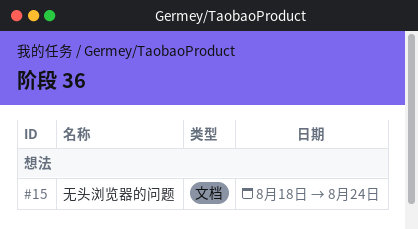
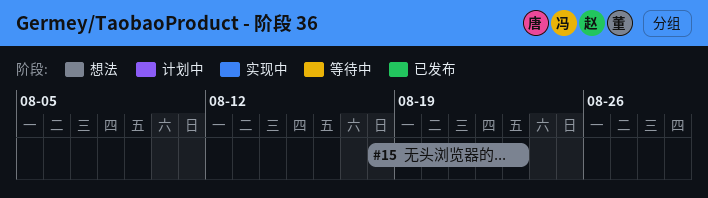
#15, due: Aug 24 -> Aug 23

